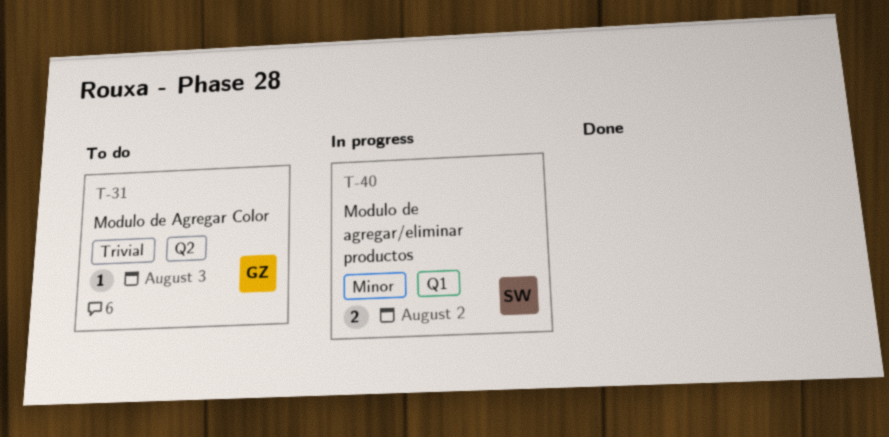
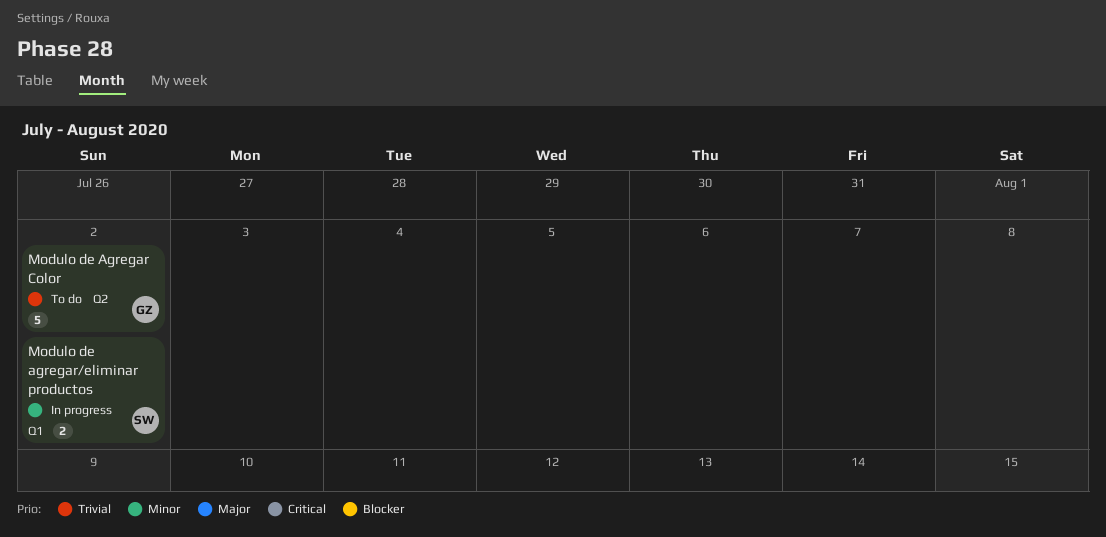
Modulo de Agregar Color, estimate: 1 -> 5
Modulo de Agregar Color, due: Aug 3 -> Aug 2

